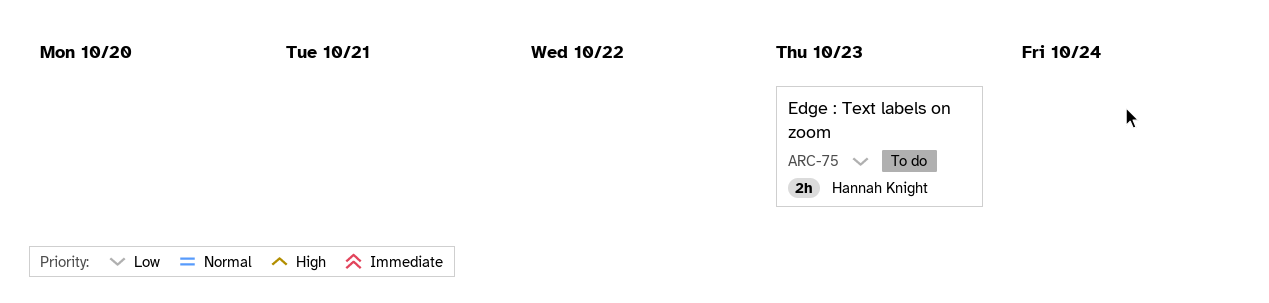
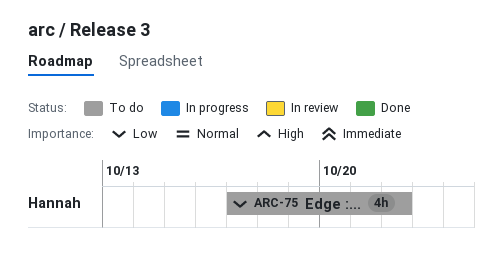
ARC-75, estimate: 2h -> 4h
ARC-75, due: Oct 23 -> Oct 22

